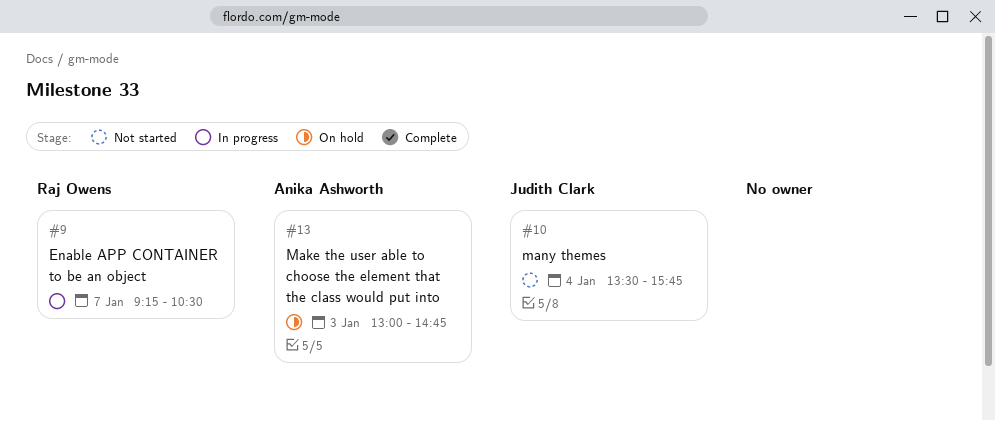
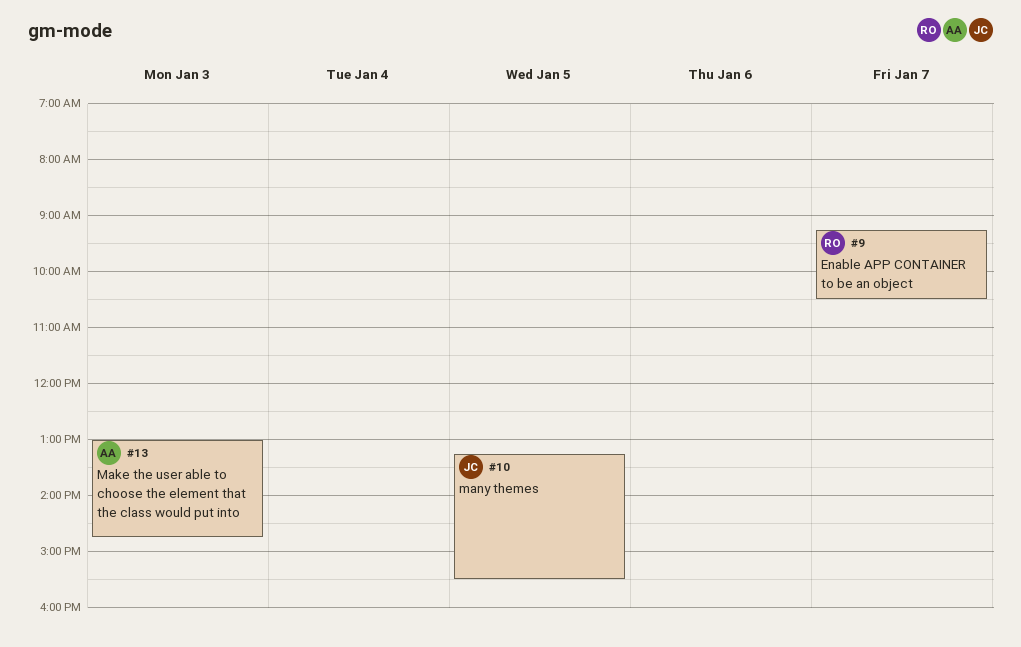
#10, day: Jan 4 -> Jan 5
#10, begins: 13:30 -> 13:15
#10, ends: 15:45 -> 15:30

